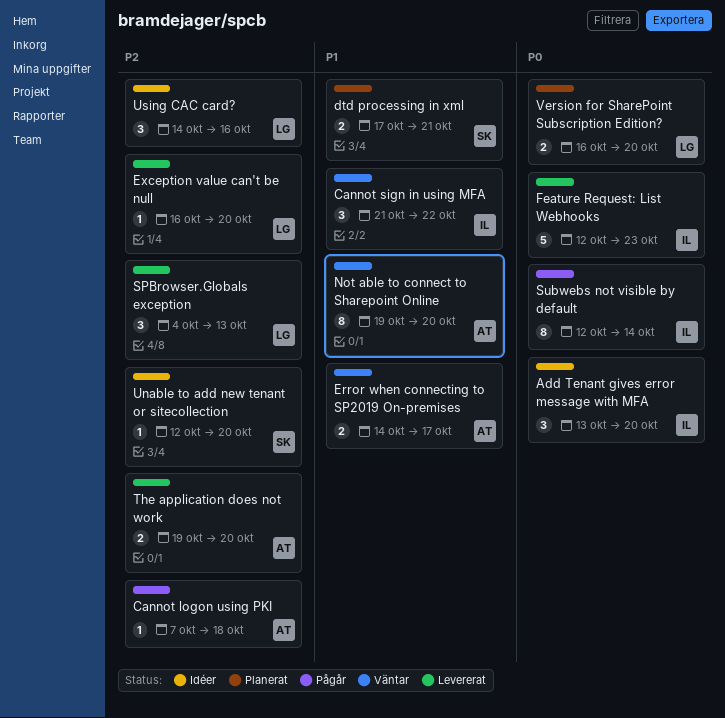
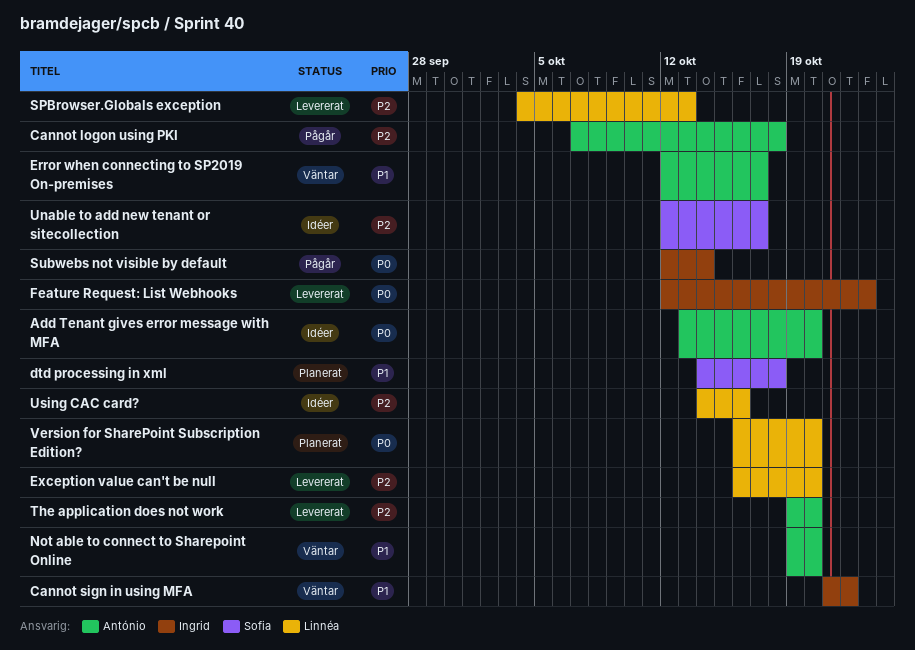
Add Tenant gives error message with MFA, owner: Ingrid -> António
dtd processing in xml, start: Oct 17 -> Oct 14
dtd processing in xml, due: Oct 21 -> Oct 18
Error when connecting to SP2019 On-premises, start: Oct 14 -> Oct 12
Unable to add new tenant or sitecollection, due: Oct 20 -> Oct 17

